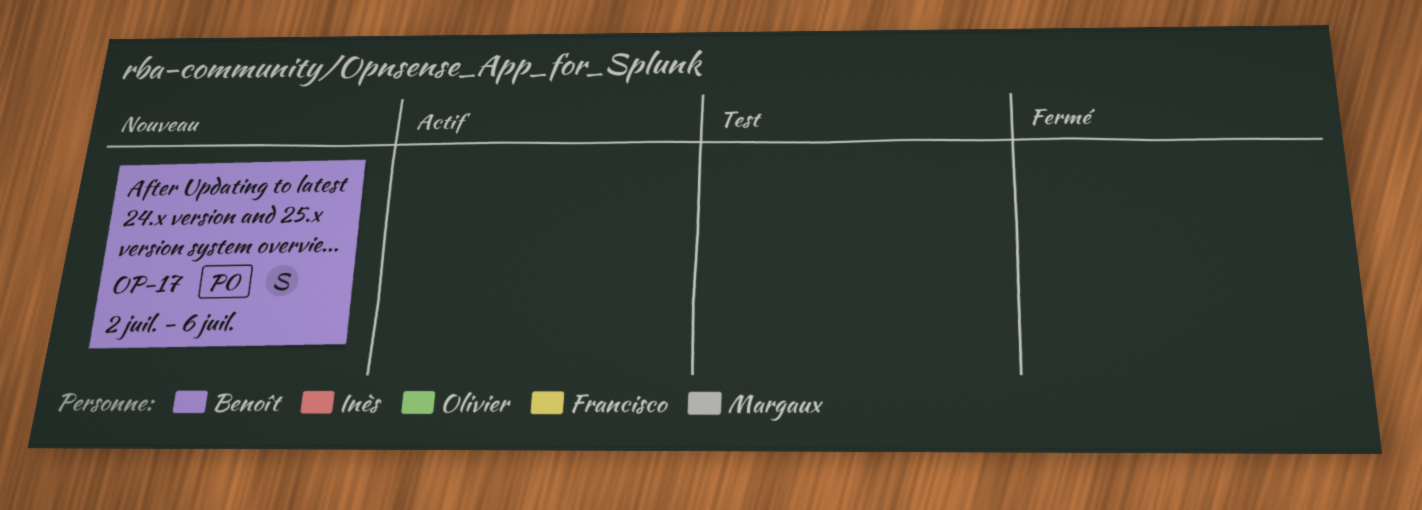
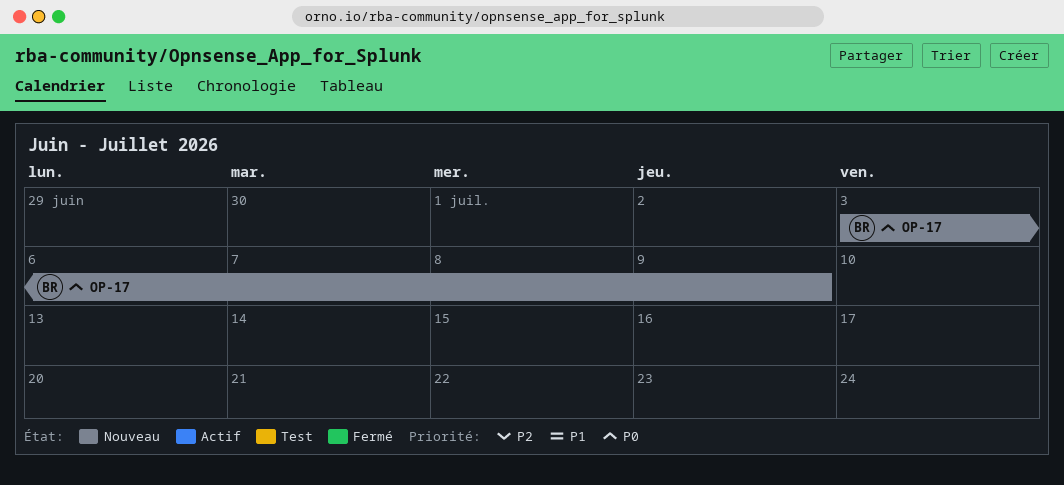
OP-17, start: Jul 2 -> Jul 3
OP-17, due: Jul 6 -> Jul 9

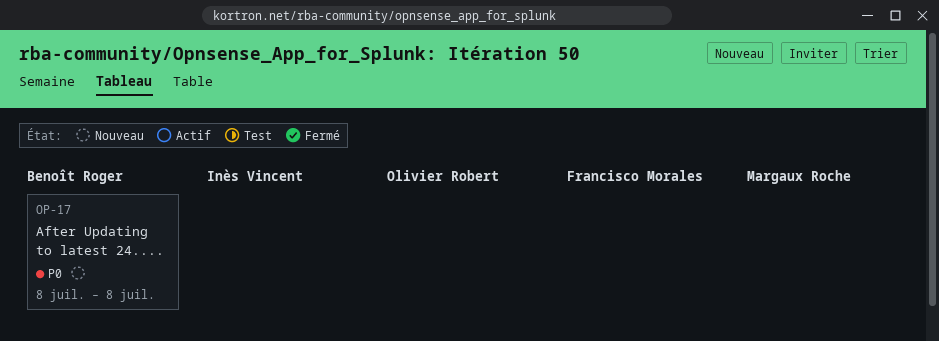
OP-17, start: Jul 3 -> Jul 8
OP-17, due: Jul 9 -> Jul 8

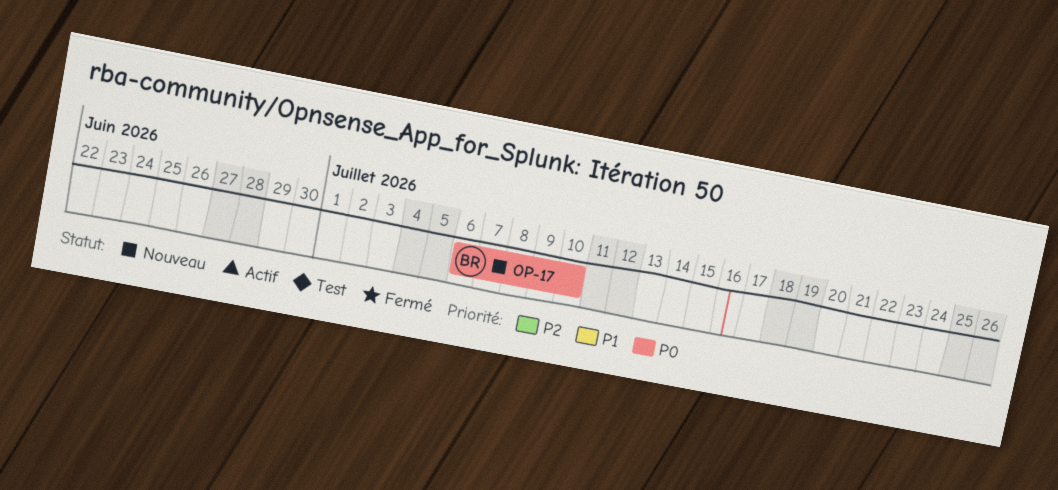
OP-17, start: Jul 8 -> Jul 6
OP-17, due: Jul 8 -> Jul 10

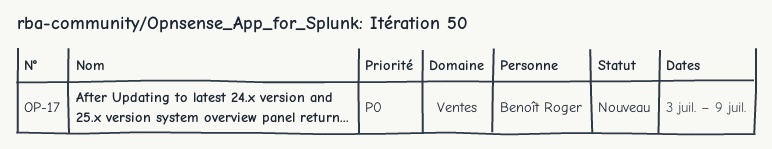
OP-17, start: Jul 6 -> Jul 3
OP-17, due: Jul 10 -> Jul 9

